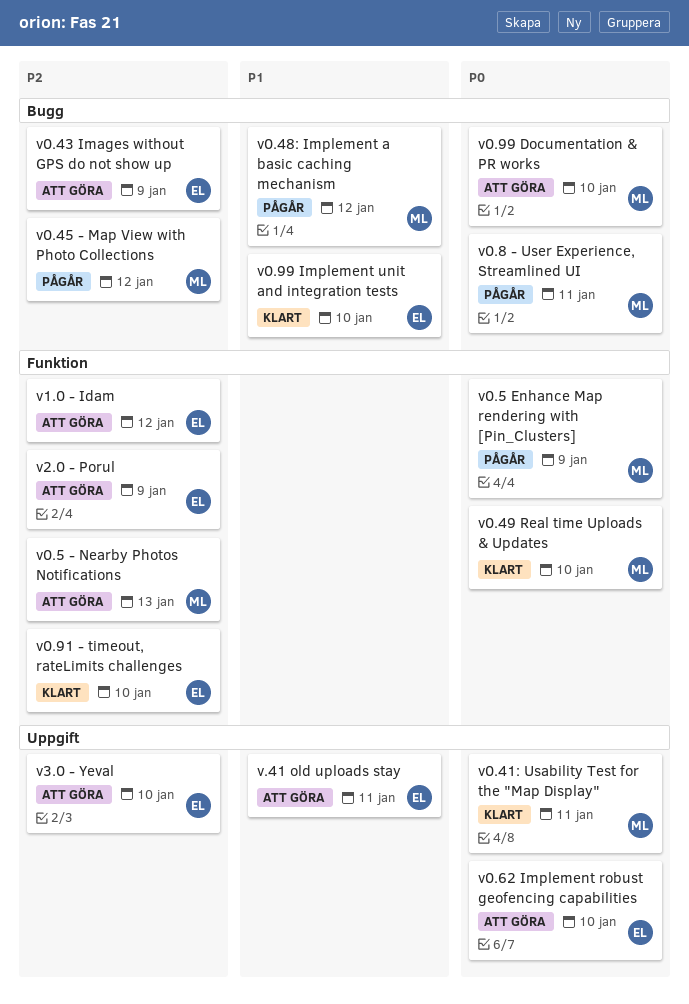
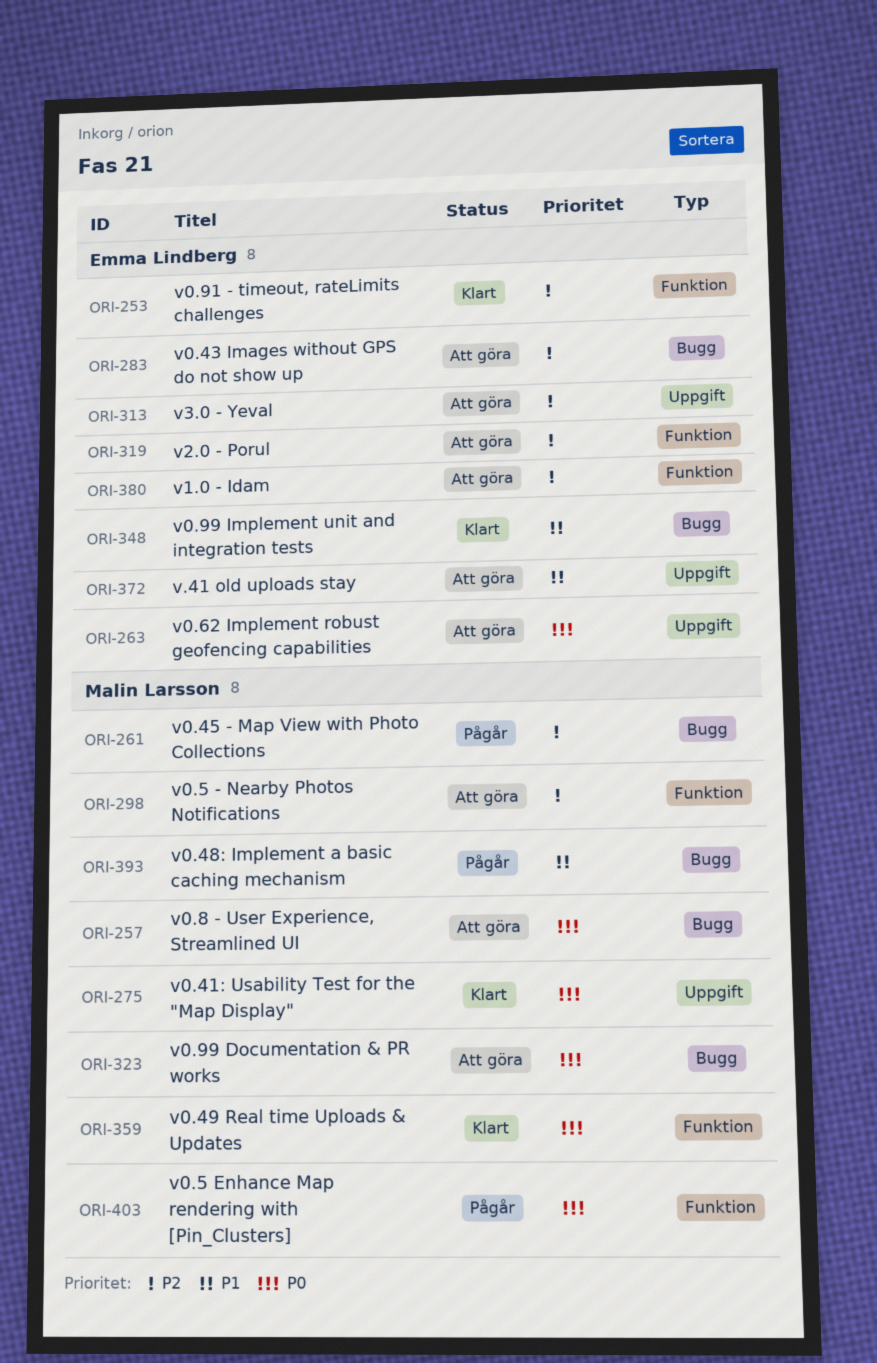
v0.8 - User Experience, Streamlined UI, status: Pågår -> Att göra

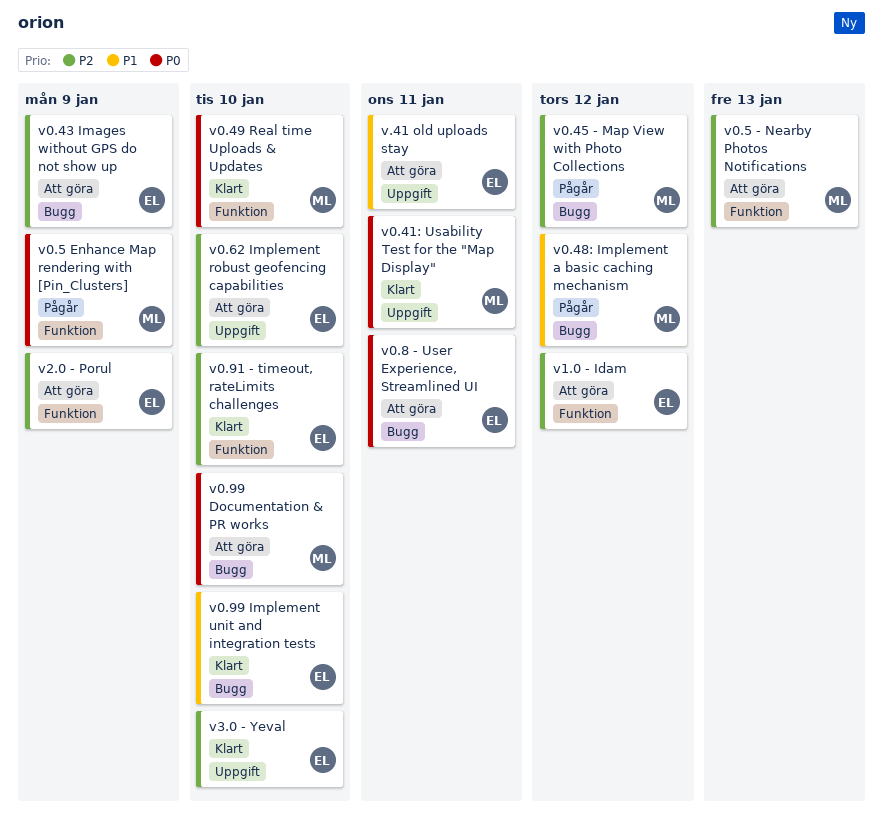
v0.62 Implement robust geofencing capabilities, priority: P0 -> P2
v0.8 - User Experience, Streamlined UI, owner: Malin Larsson -> Emma Lindberg
v3.0 - Yeval, status: Att göra -> Klart

